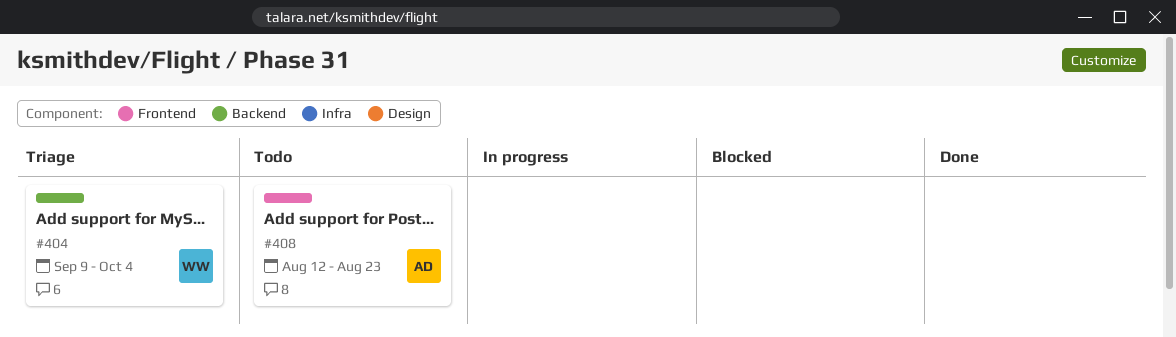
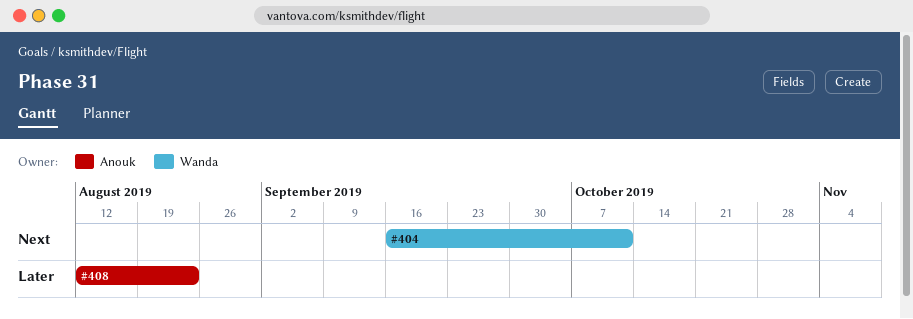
#404, start: Sep 9 -> Sep 16
#404, due: Oct 4 -> Oct 11

